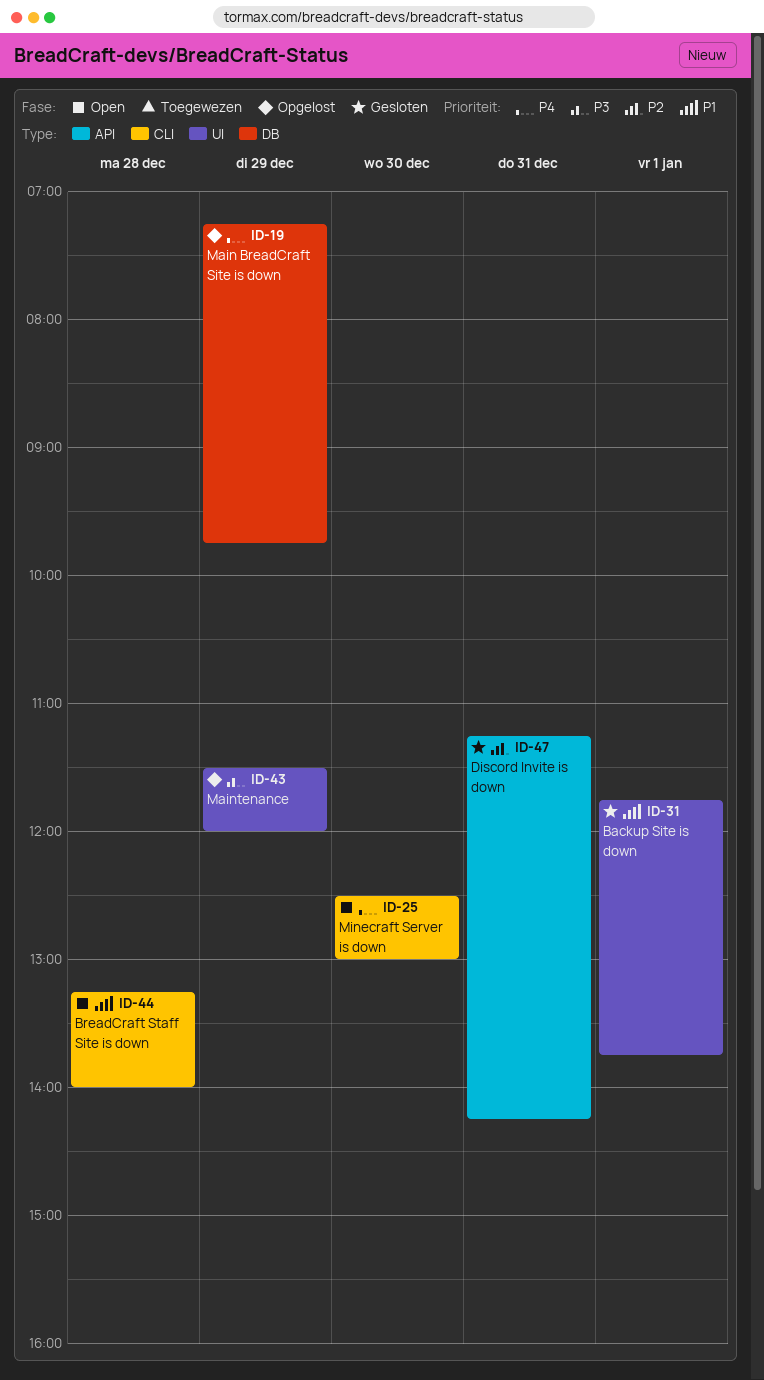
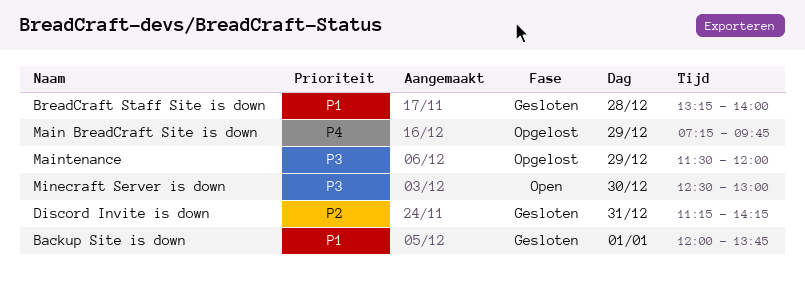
Backup Site is down, begins: 11:45 -> 12:00
BreadCraft Staff Site is down, status: Open -> Gesloten
Minecraft Server is down, priority: P4 -> P3

